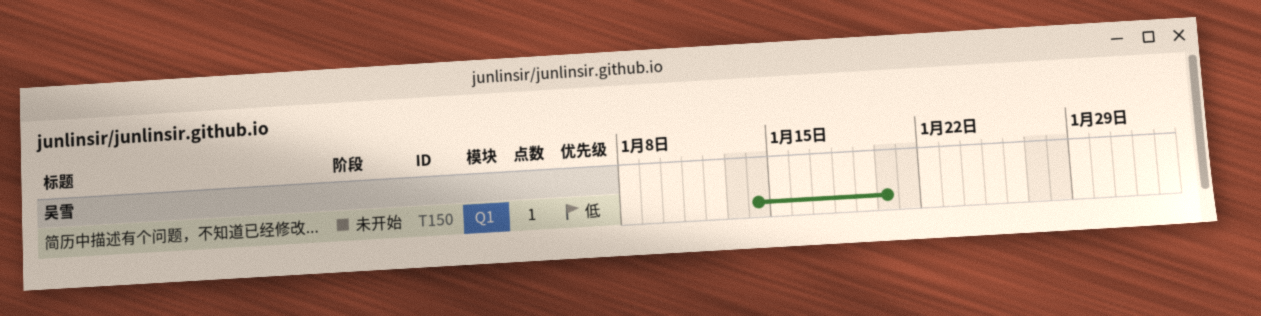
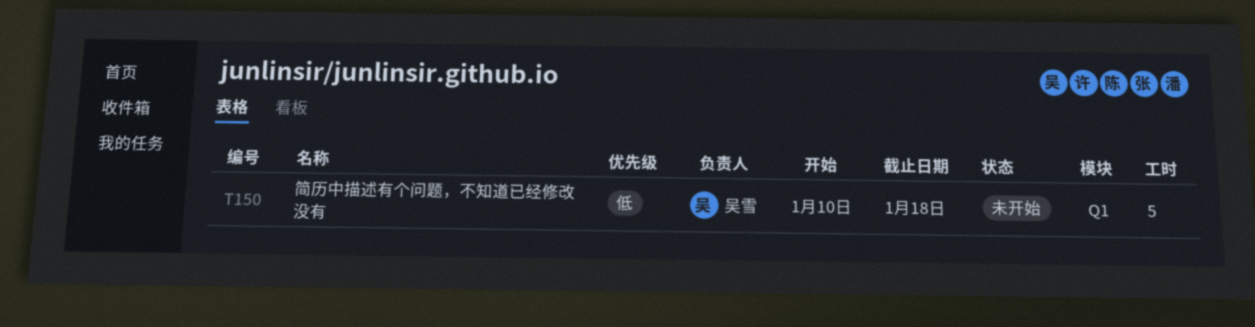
T150, estimate: 1 -> 5
T150, start: Jan 14 -> Jan 10
T150, due: Jan 20 -> Jan 18

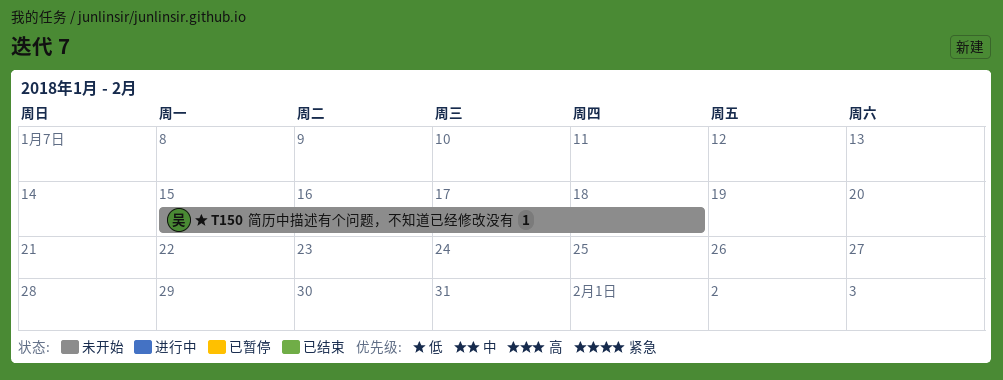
T150, estimate: 5 -> 1
T150, start: Jan 10 -> Jan 15

